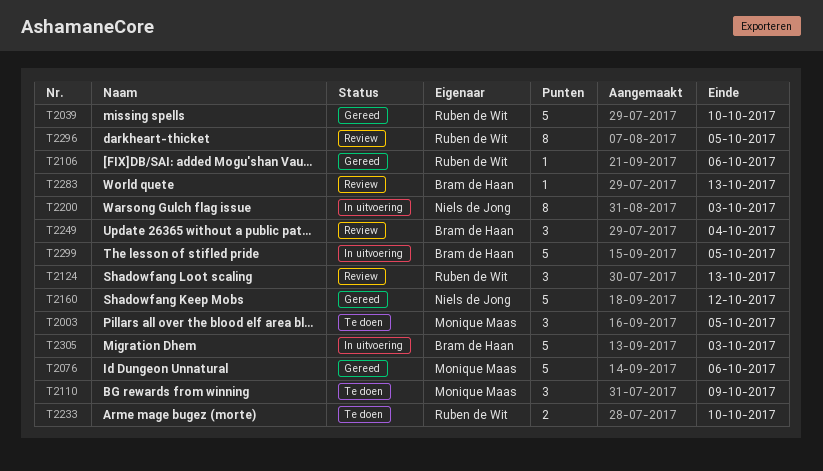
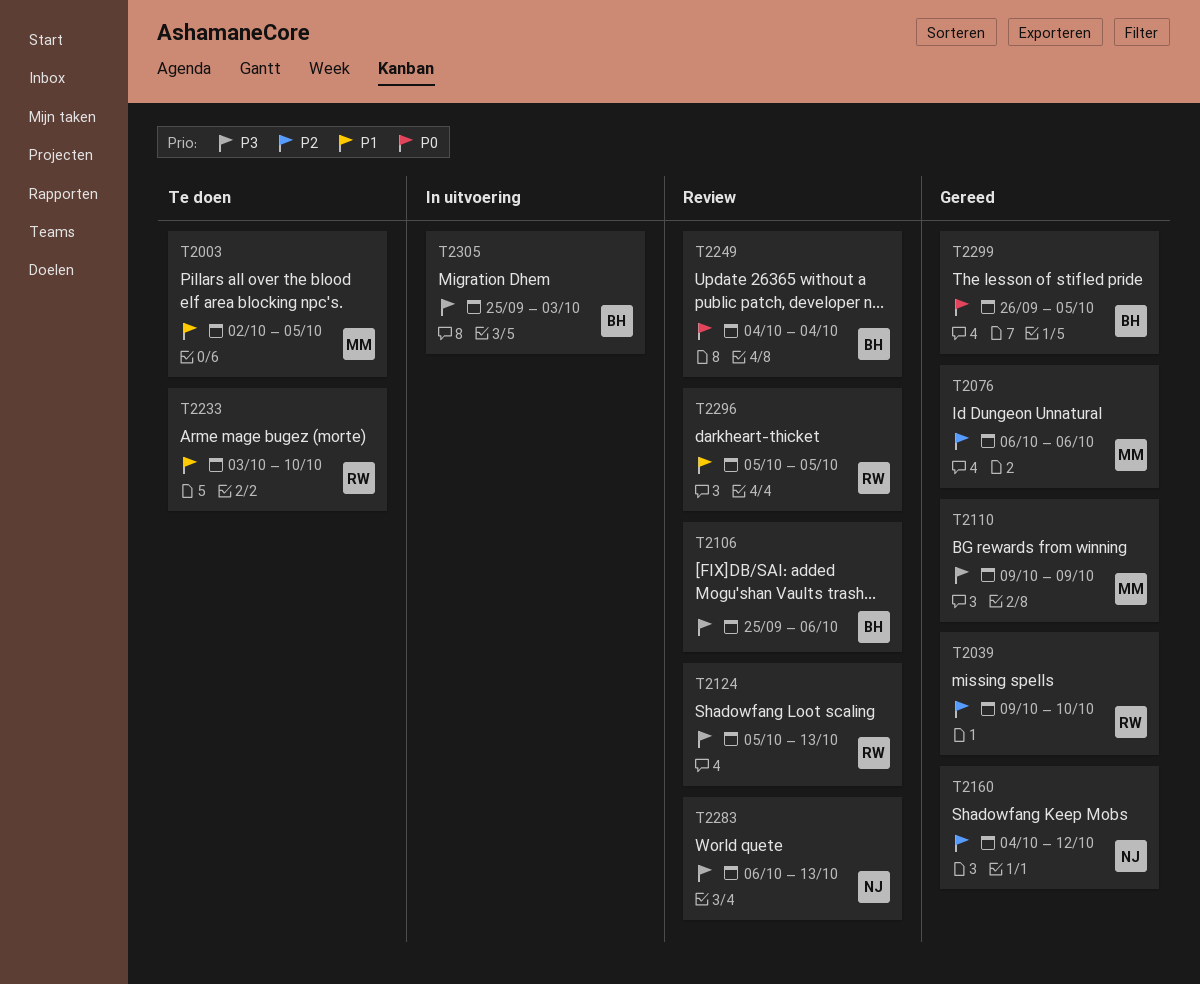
T2106, status: Gereed -> Review
T2106, owner: Ruben de Wit -> Bram de Haan
T2110, status: Te doen -> Gereed
T2200: present -> none
T2283, owner: Bram de Haan -> Niels de Jong
T2299, status: In uitvoering -> Gereed

